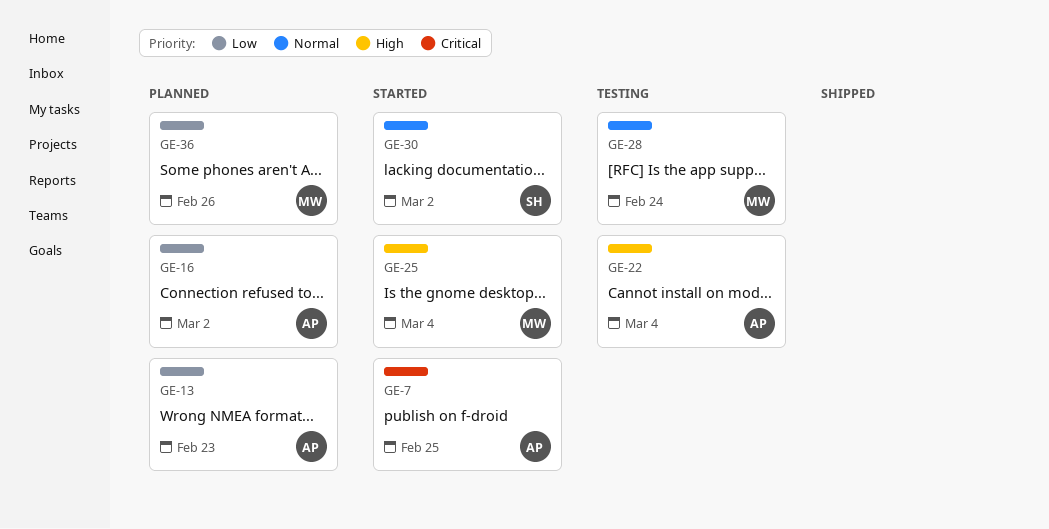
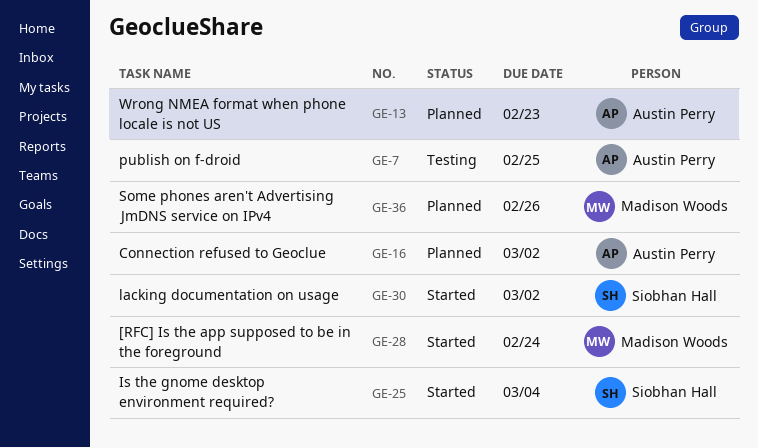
GE-7, status: Started -> Testing
GE-22: present -> none
GE-25, owner: Madison Woods -> Siobhan Hall
GE-28, status: Testing -> Started

